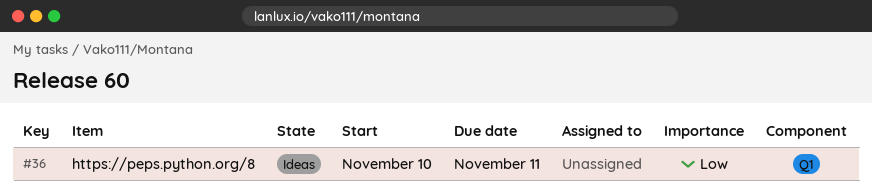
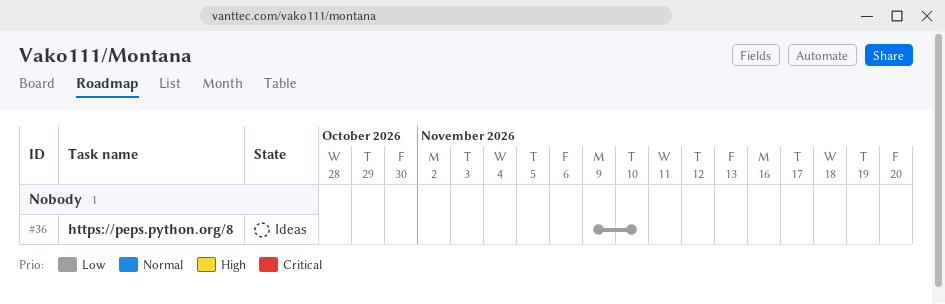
#36, start: Nov 10 -> Nov 9
#36, due: Nov 11 -> Nov 10

